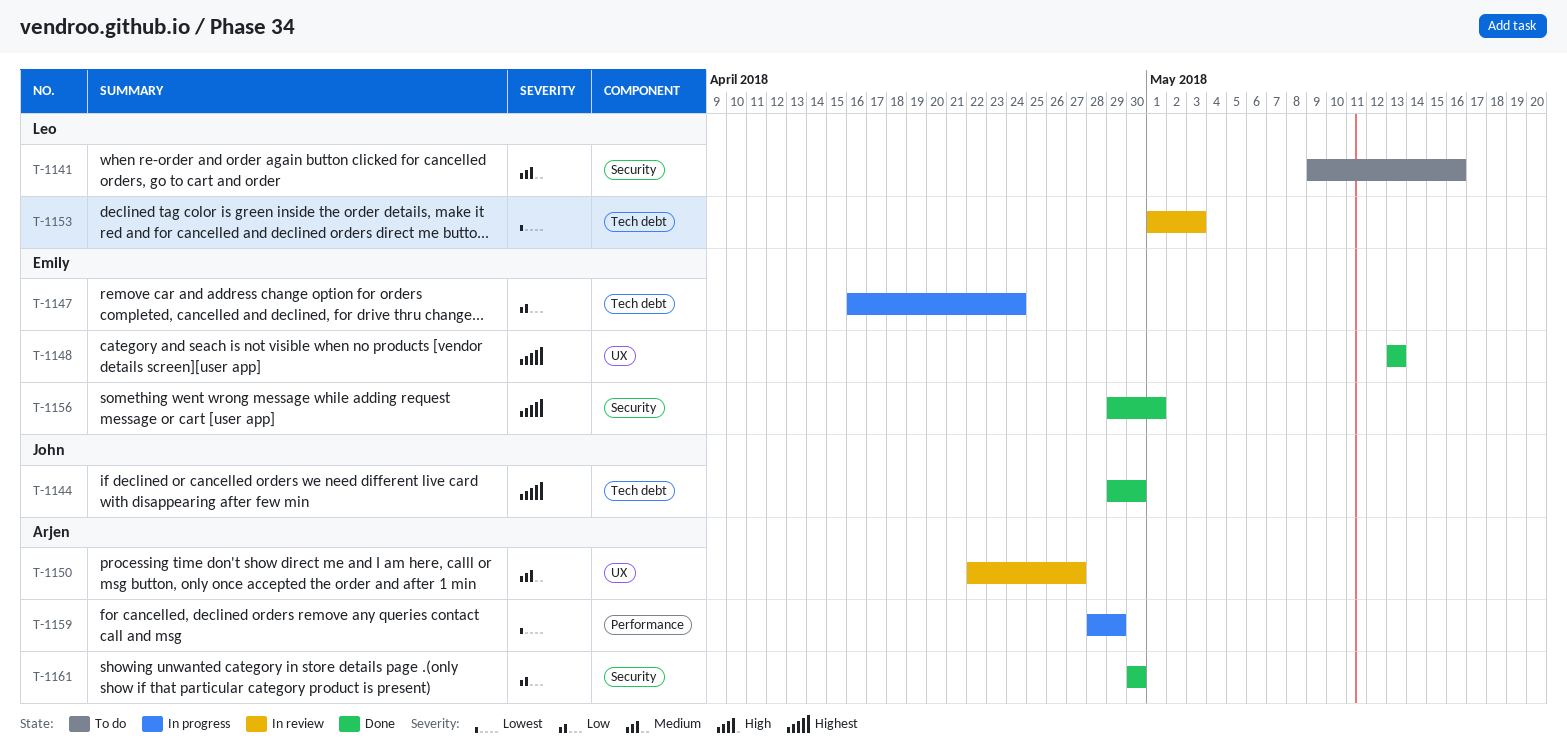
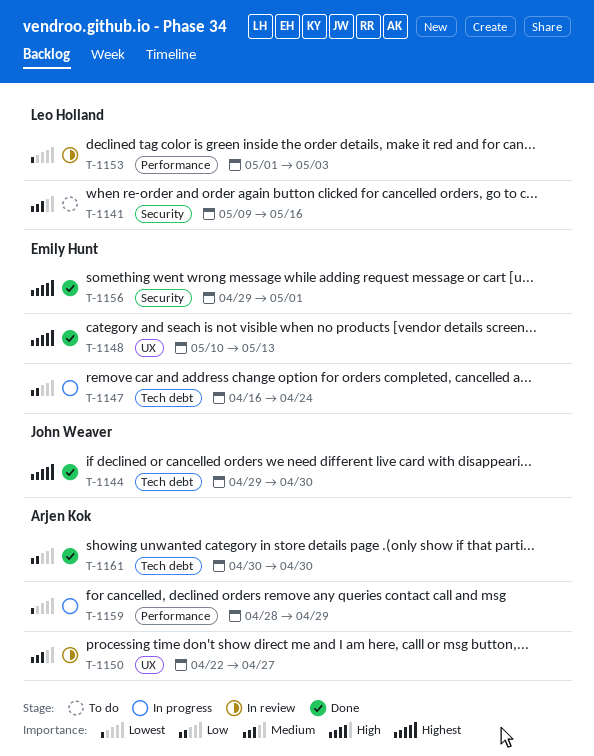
T-1148, start: May 13 -> May 10
T-1153, label: Tech debt -> Performance
T-1161, label: Security -> Tech debt

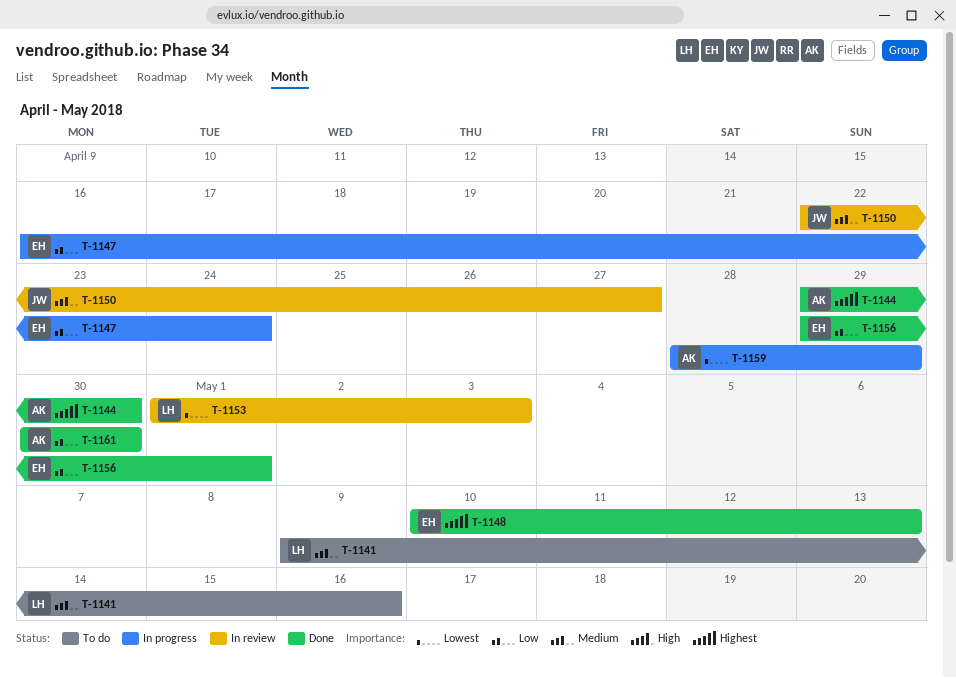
T-1144, owner: John Weaver -> Arjen Kok
T-1150, owner: Arjen Kok -> John Weaver
T-1156, priority: Highest -> Low

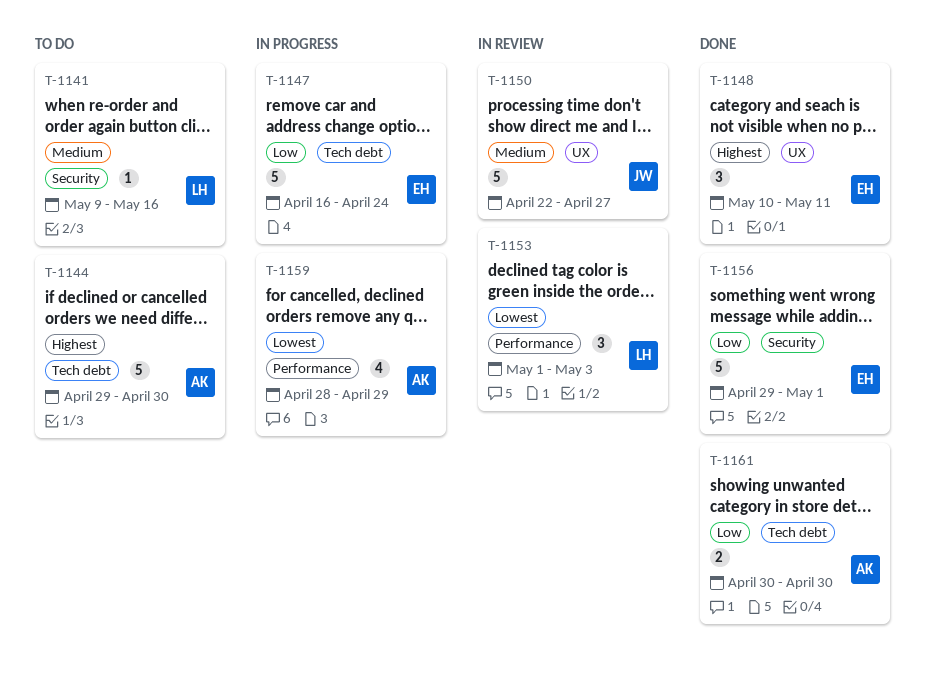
T-1144, status: Done -> To do
T-1148, due: May 13 -> May 11

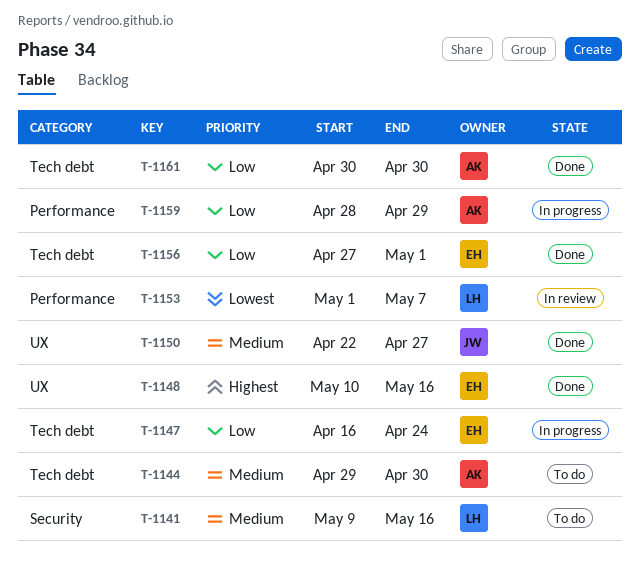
T-1144, priority: Highest -> Medium
T-1148, due: May 11 -> May 16
T-1150, status: In review -> Done
T-1153, due: May 3 -> May 7
T-1156, label: Security -> Tech debt
T-1156, start: Apr 29 -> Apr 27
T-1159, priority: Lowest -> Low

